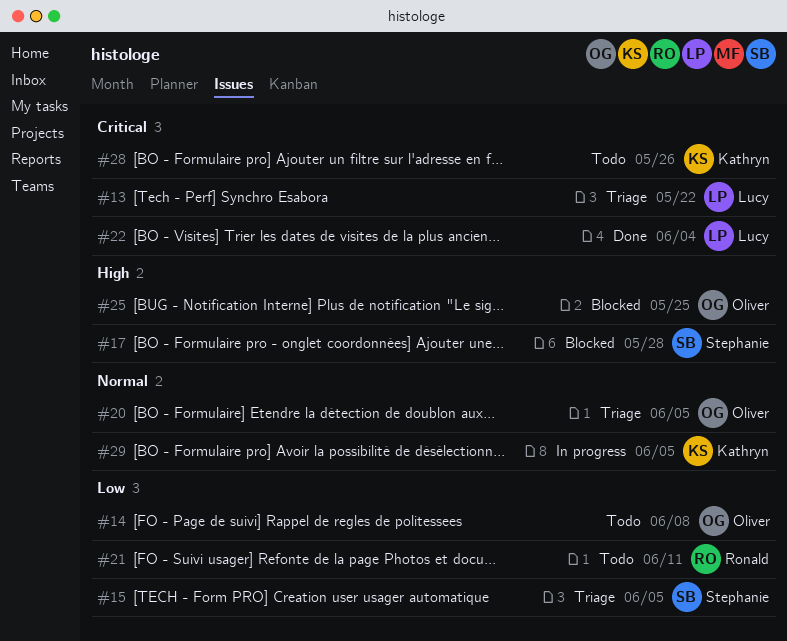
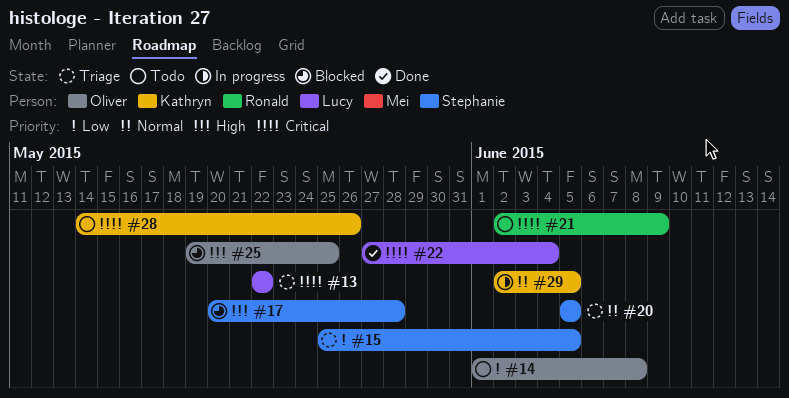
#20, owner: Oliver -> Stephanie
#21, priority: Low -> Critical
#21, due: Jun 11 -> Jun 9

